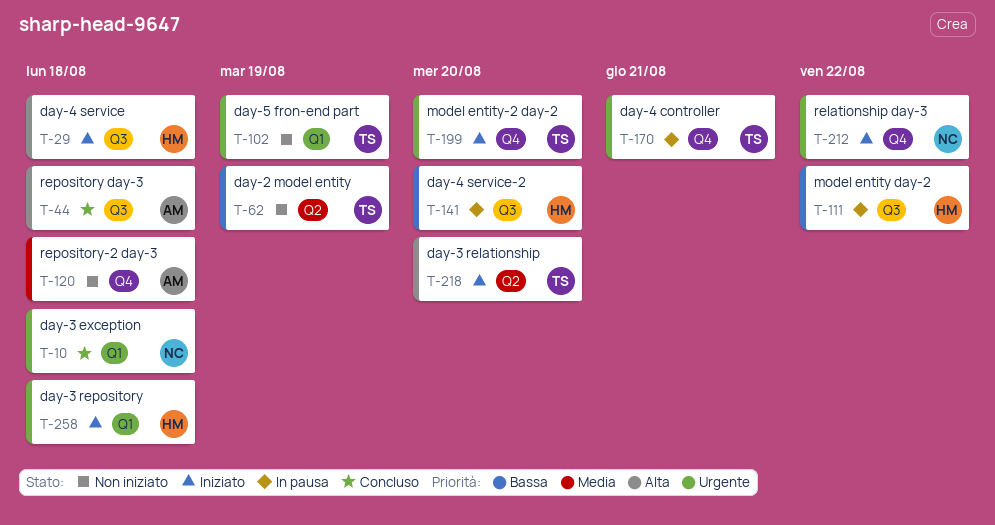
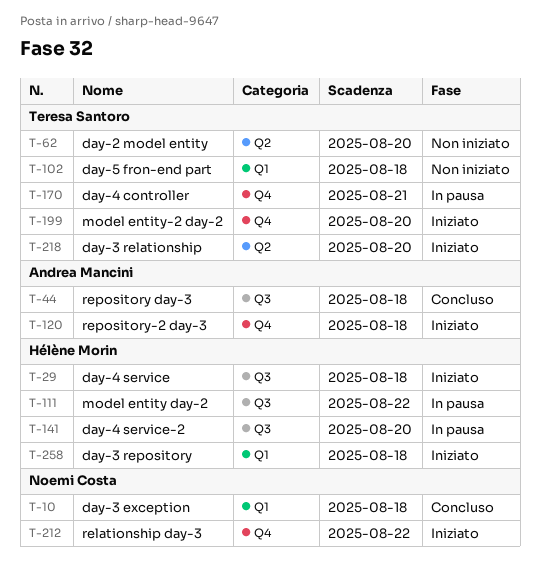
T-62, due: Aug 19 -> Aug 20
T-102, due: Aug 19 -> Aug 18
T-120, status: Non iniziato -> Iniziato

